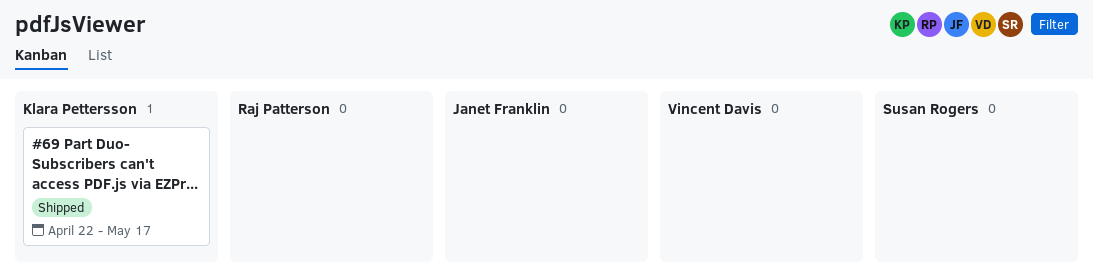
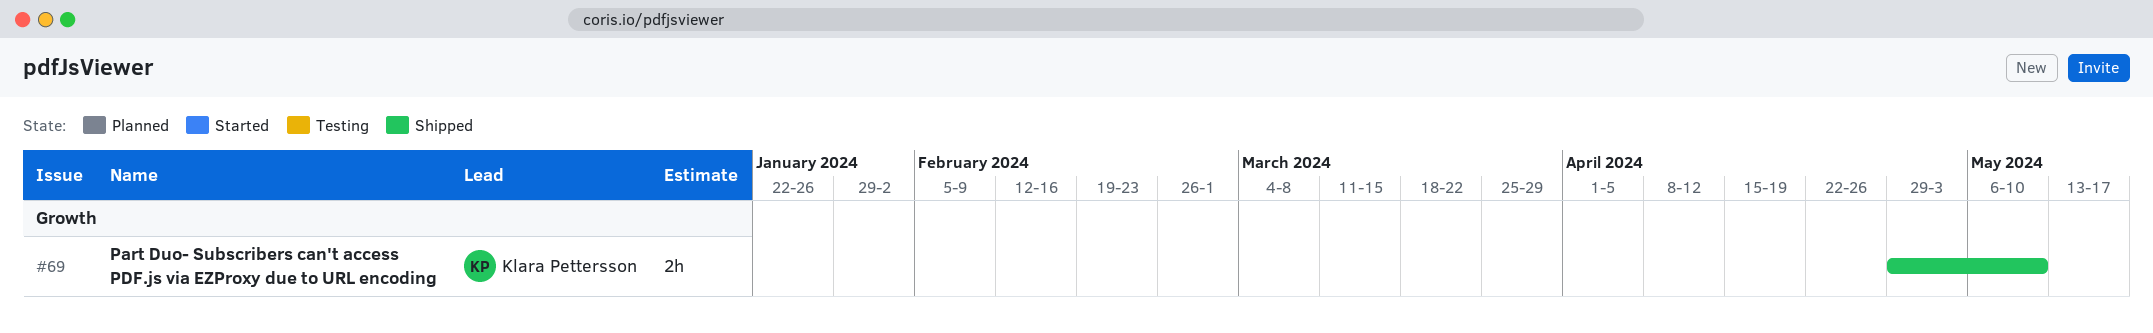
#69, start: Apr 22 -> Apr 29
#69, due: May 17 -> May 10

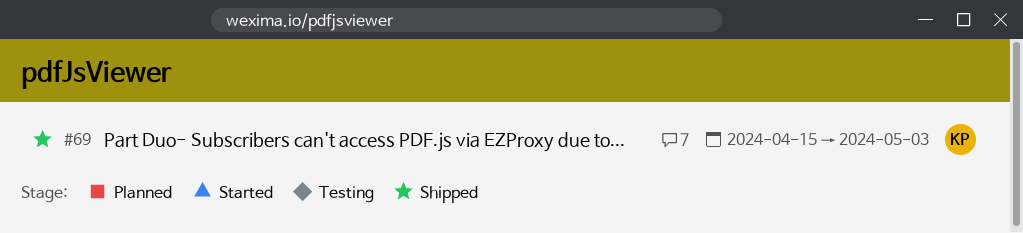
#69, start: Apr 29 -> Apr 15
#69, due: May 10 -> May 3

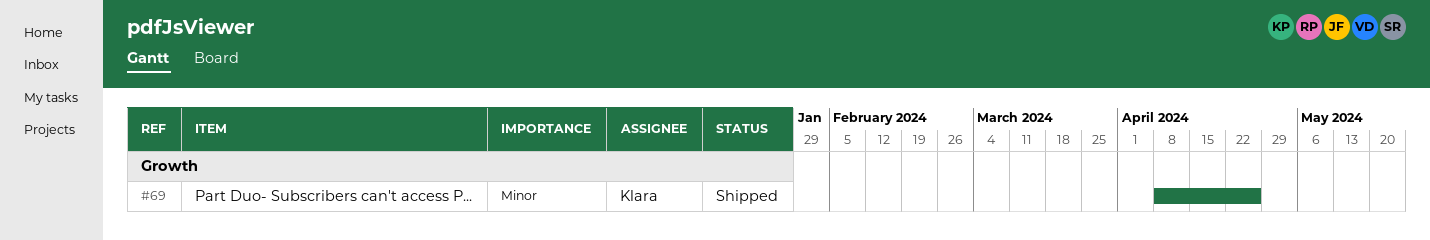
#69, start: Apr 15 -> Apr 8
#69, due: May 3 -> Apr 26

